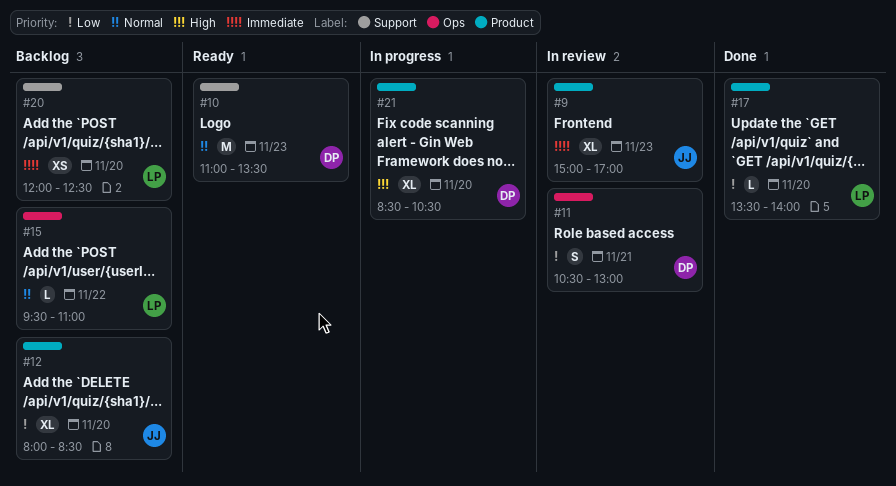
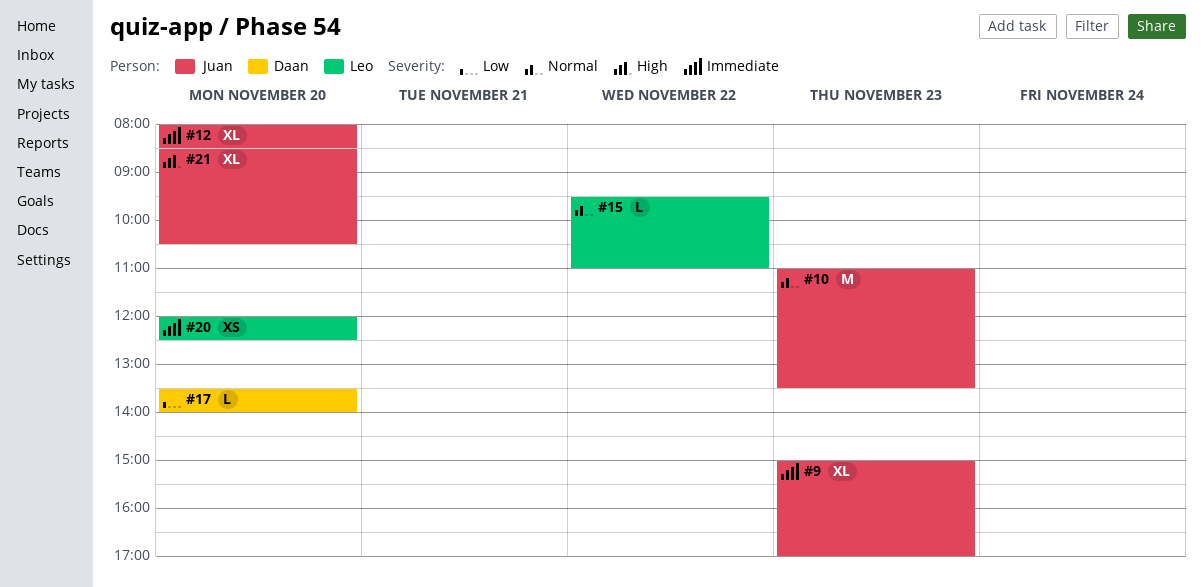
#10, owner: Daan -> Juan
#11: present -> none
#12, priority: Low -> Immediate
#17, owner: Leo -> Daan
#21, owner: Daan -> Juan

